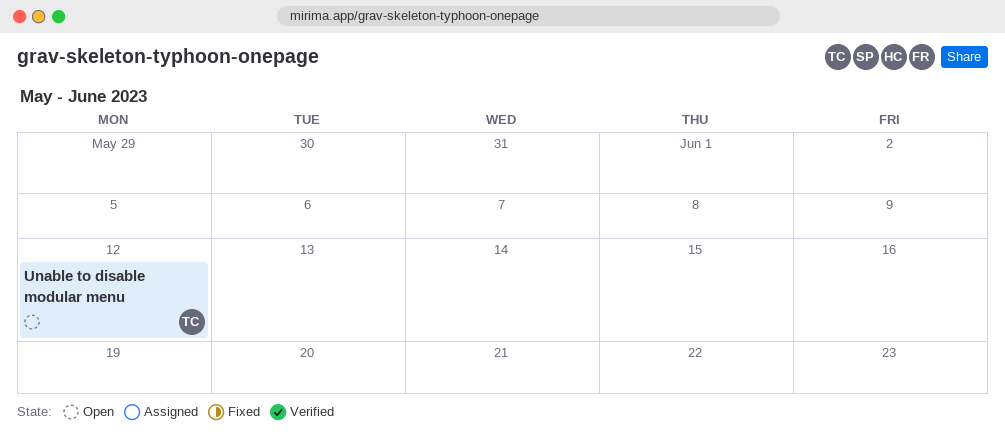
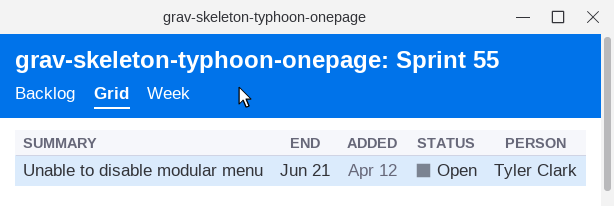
Unable to disable modular menu, due: Jun 12 -> Jun 21

